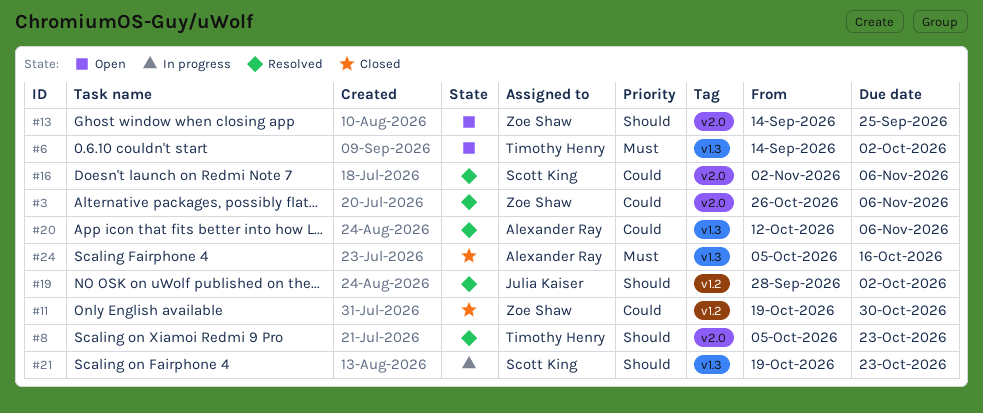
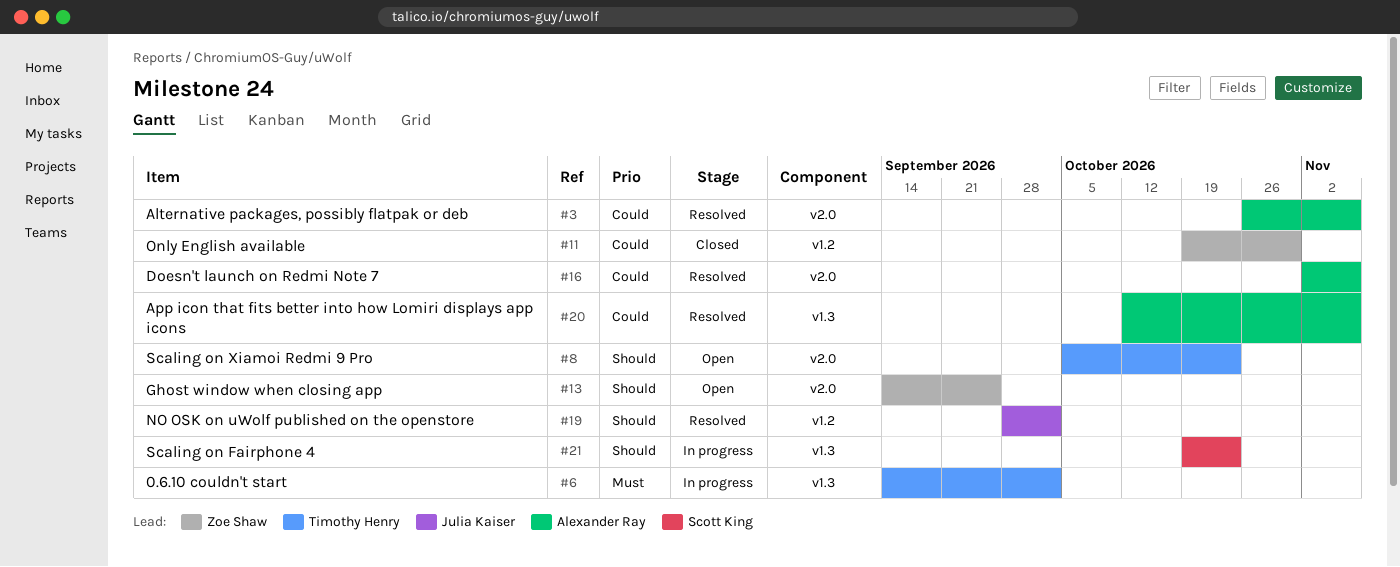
#3, owner: Zoe Shaw -> Alexander Ray
#6, status: Open -> In progress
#8, status: Resolved -> Open
#16, owner: Scott King -> Alexander Ray
#24: present -> none

